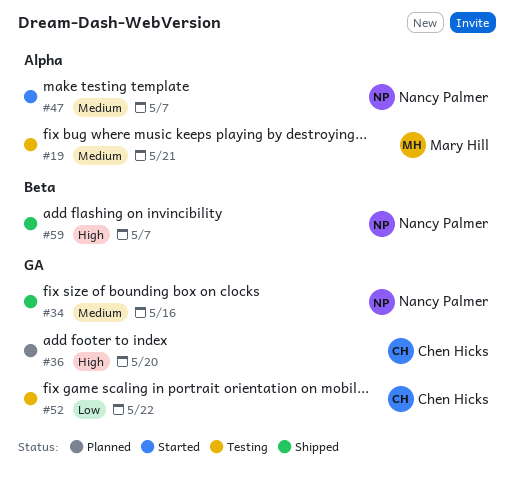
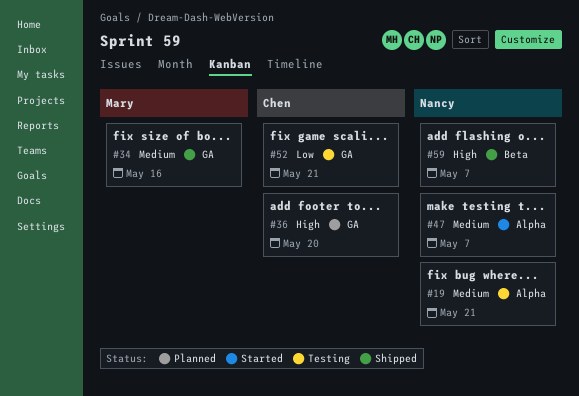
#19, owner: Mary Hill -> Nancy Palmer
#34, owner: Nancy Palmer -> Mary Hill
#52, due: May 22 -> May 21

